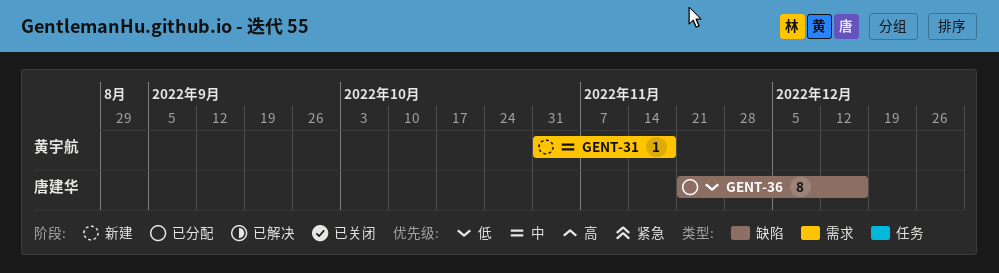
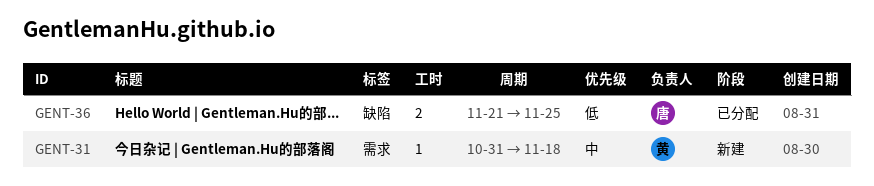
GENT-36, estimate: 8 -> 2
GENT-36, due: Dec 16 -> Nov 25

